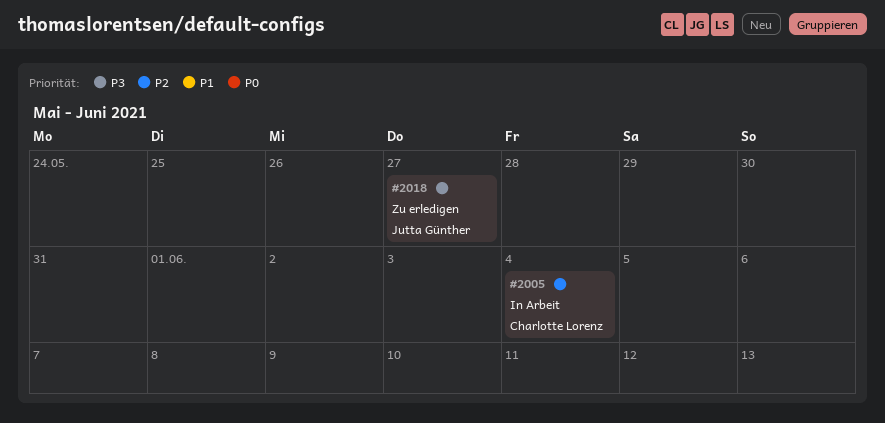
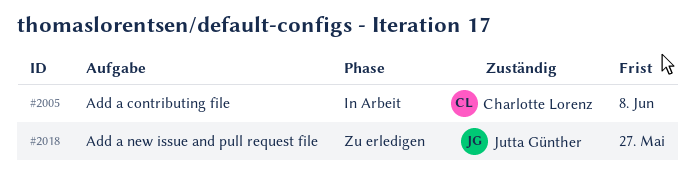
#2005, due: Jun 4 -> Jun 8

